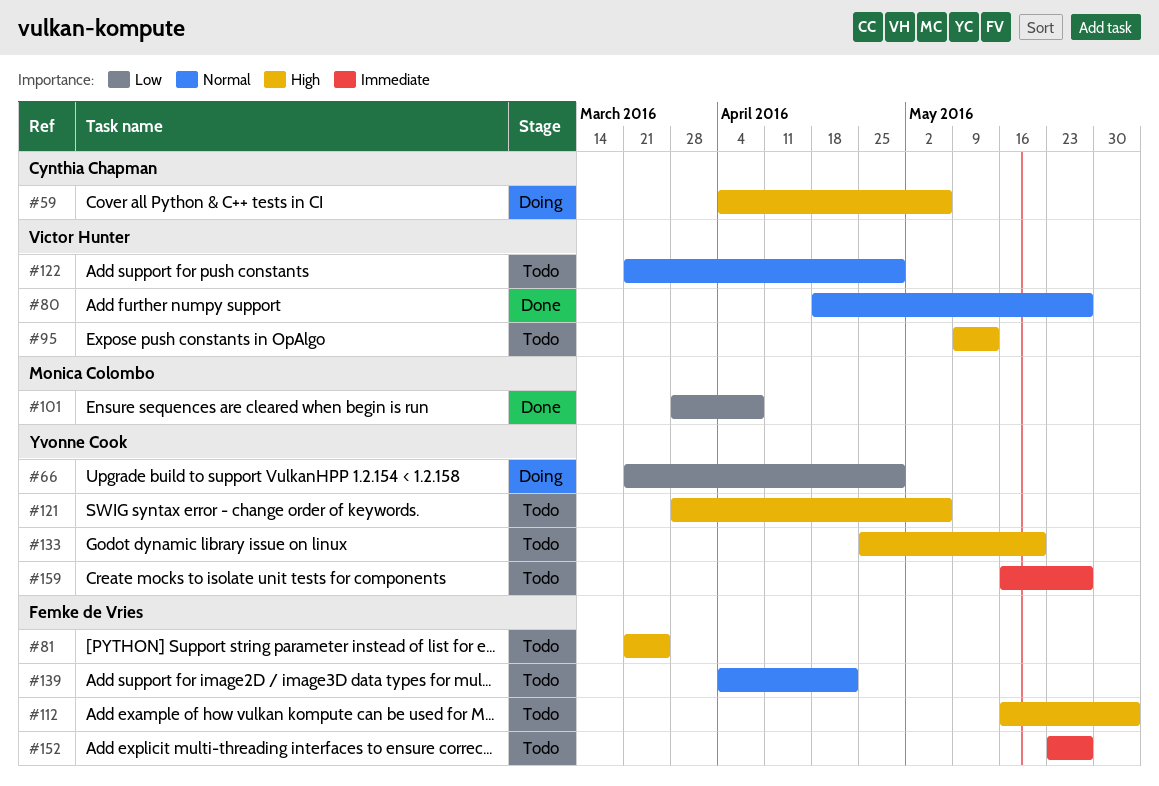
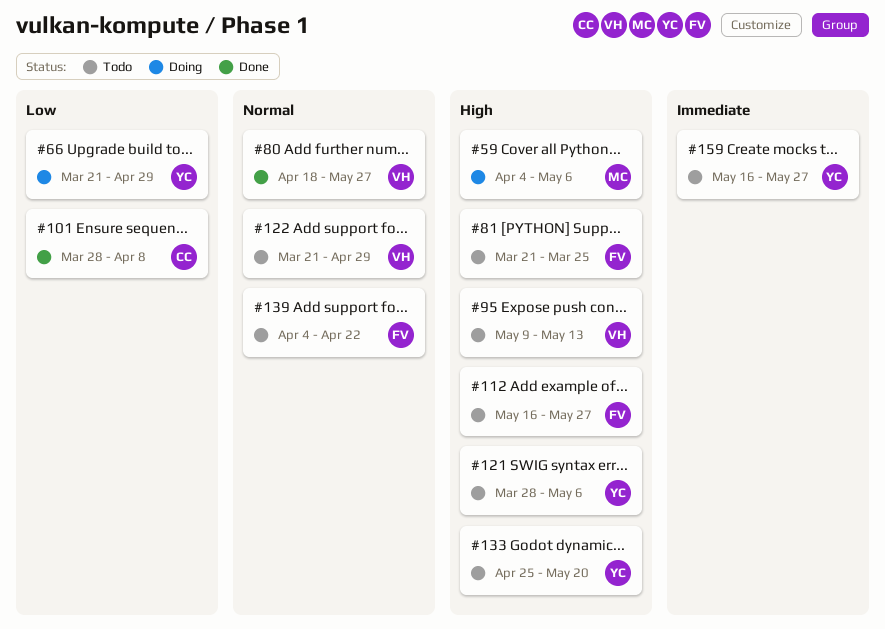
#59, owner: Cynthia Chapman -> Monica Colombo
#101, owner: Monica Colombo -> Cynthia Chapman
#112, due: Jun 3 -> May 27
#152: present -> none

